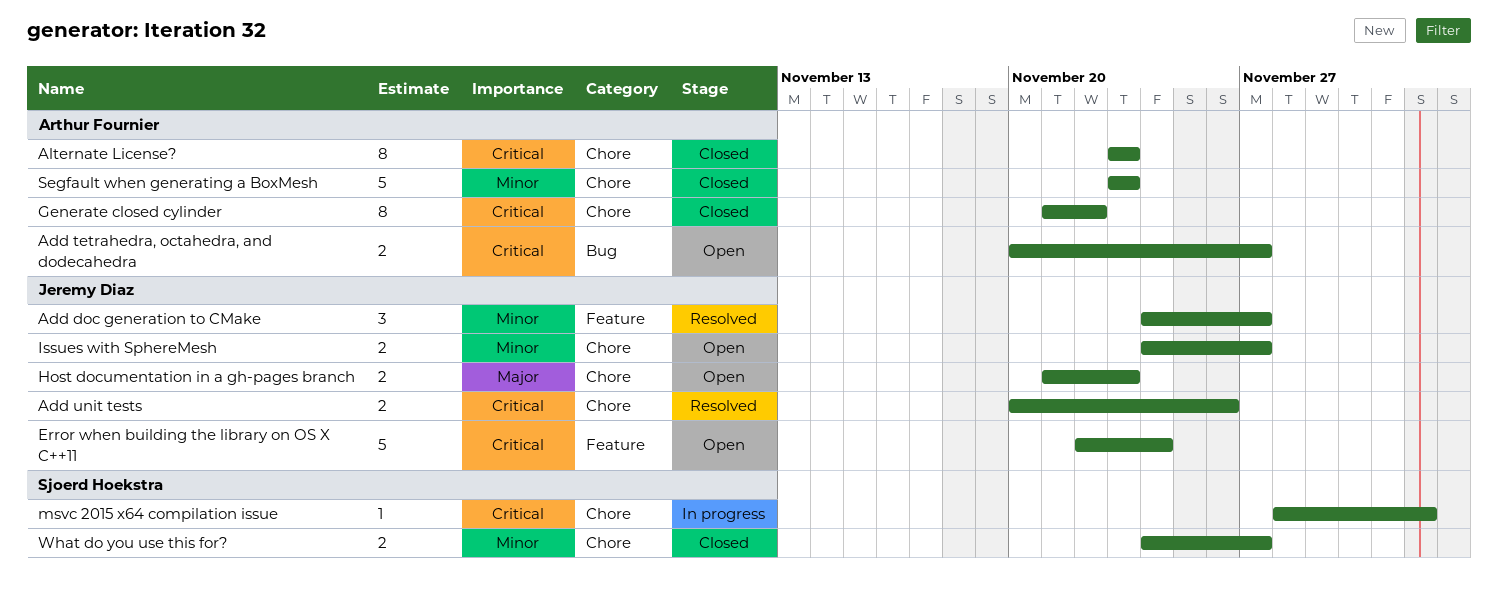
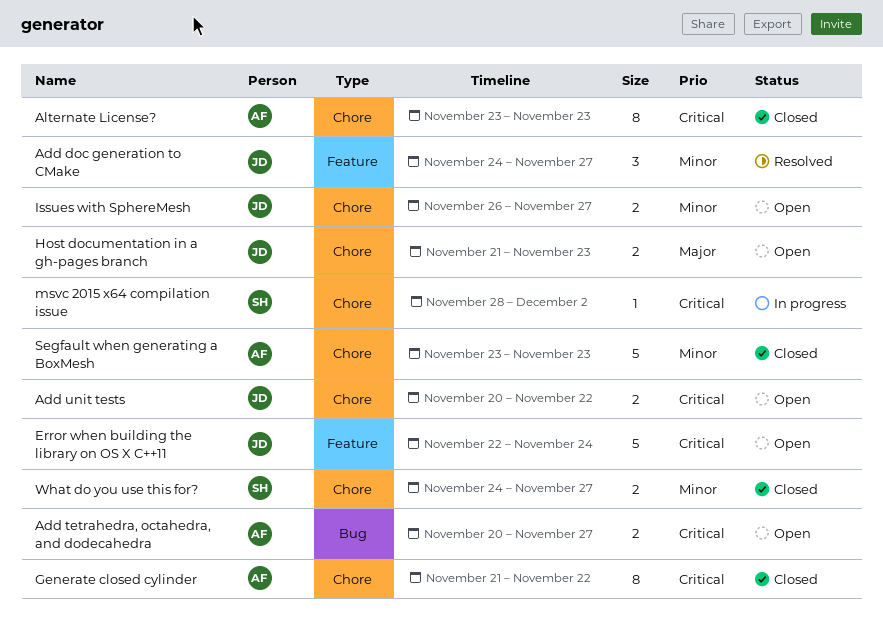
Add unit tests, status: Resolved -> Open
Add unit tests, due: Nov 26 -> Nov 22
Issues with SphereMesh, start: Nov 24 -> Nov 26

